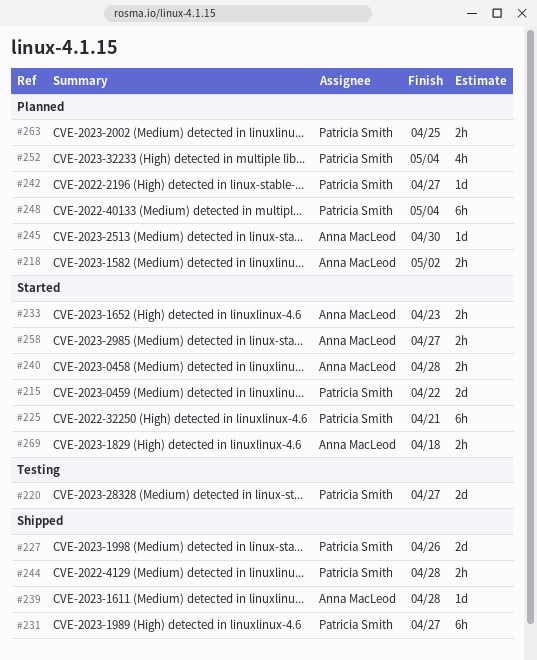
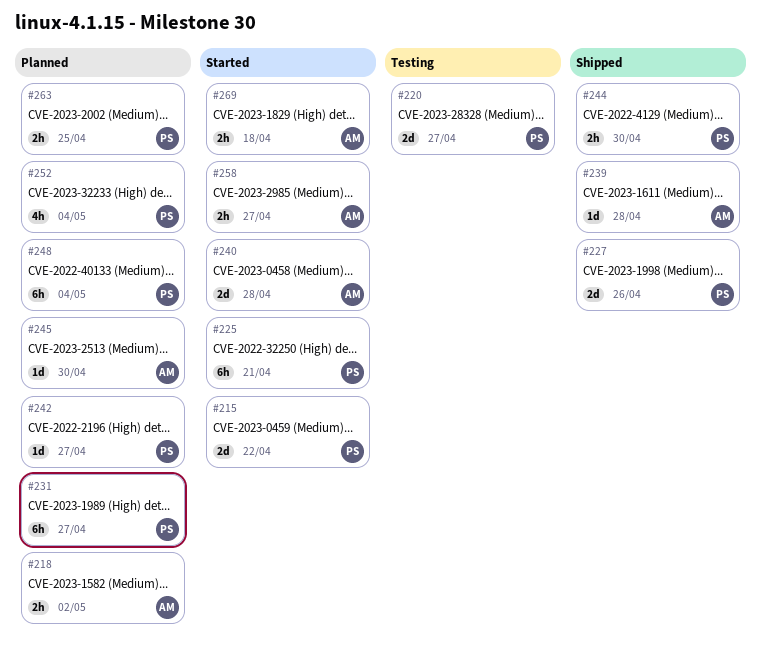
#231, status: Shipped -> Planned
#233: present -> none
#240, estimate: 2h -> 2d
#244, due: Apr 28 -> Apr 30

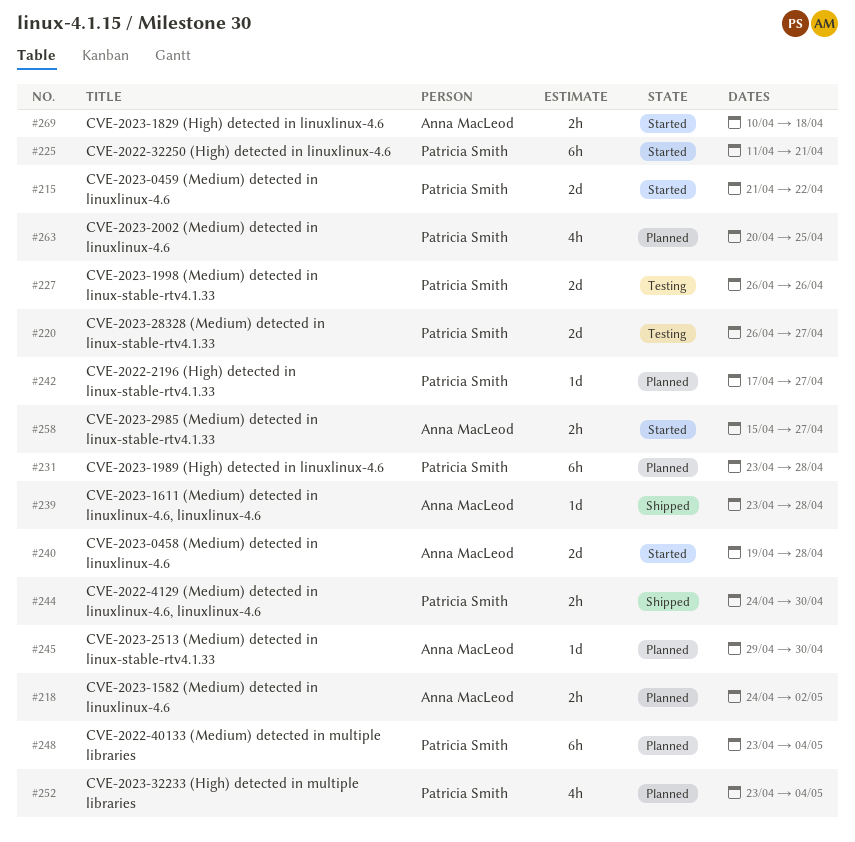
#227, status: Shipped -> Testing
#231, due: Apr 27 -> Apr 28
#263, estimate: 2h -> 4h

